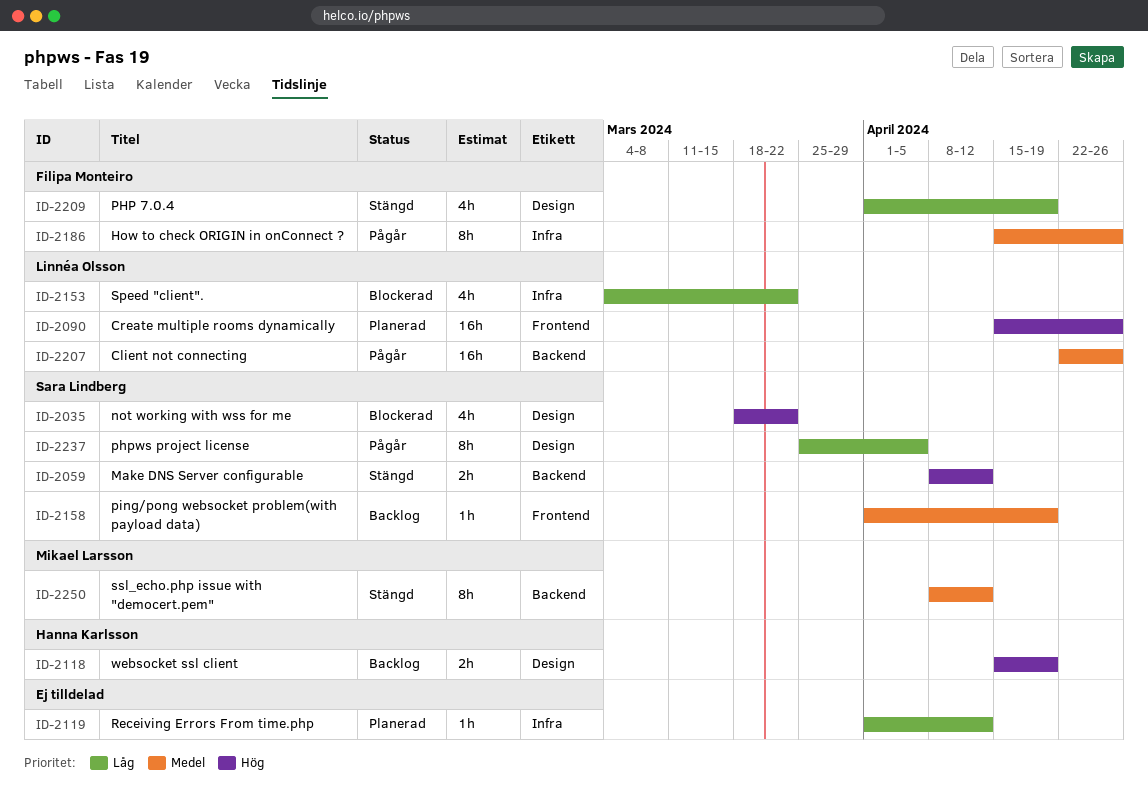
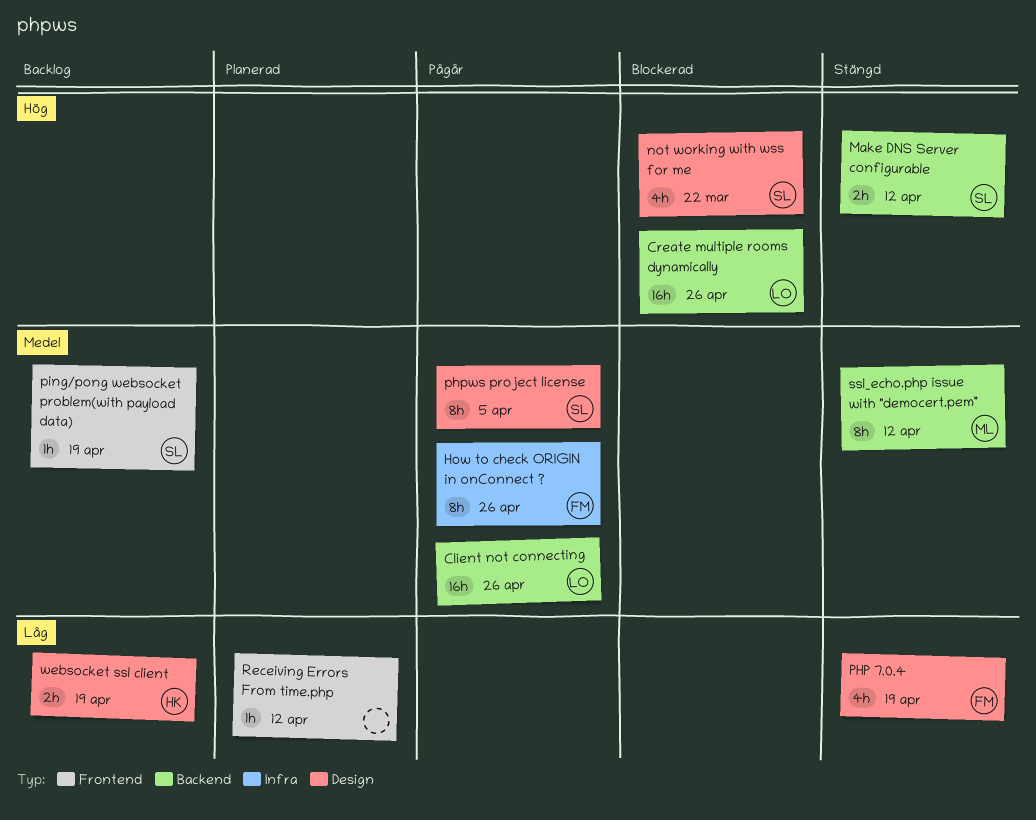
Create multiple rooms dynamically, status: Planerad -> Blockerad
Create multiple rooms dynamically, label: Frontend -> Backend
phpws project license, priority: Låg -> Medel
Receiving Errors From time.php, label: Infra -> Frontend
Speed "client".: present -> none
websocket ssl client, priority: Hög -> Låg

